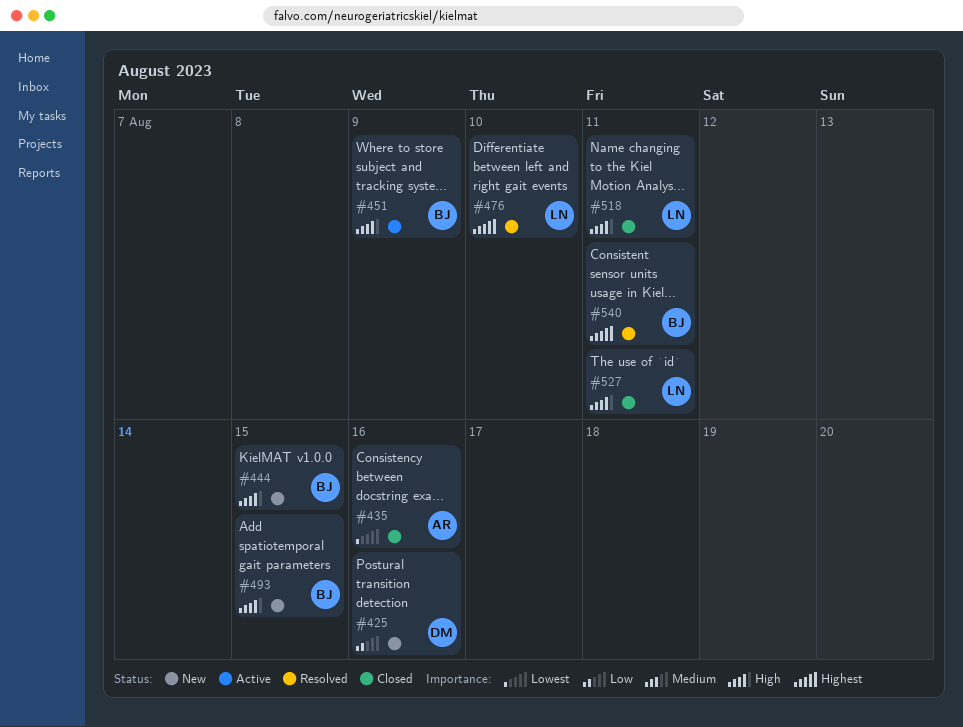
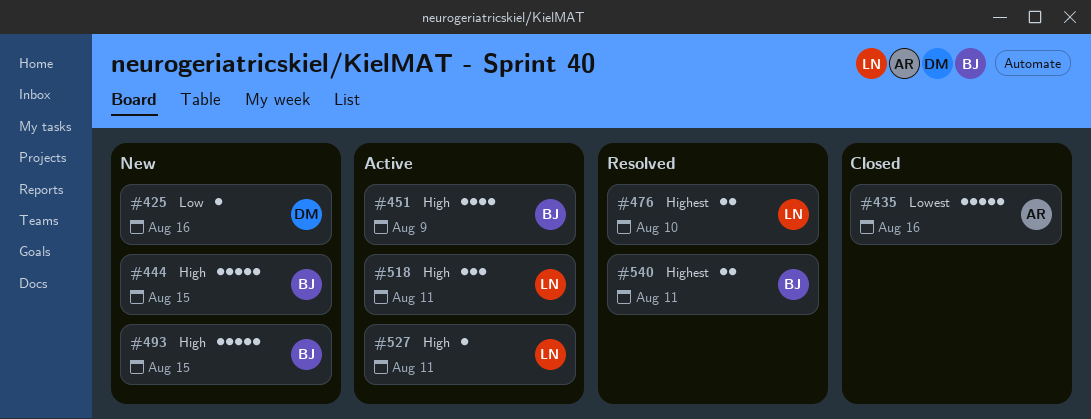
#518, status: Closed -> Active
#527, status: Closed -> Active

